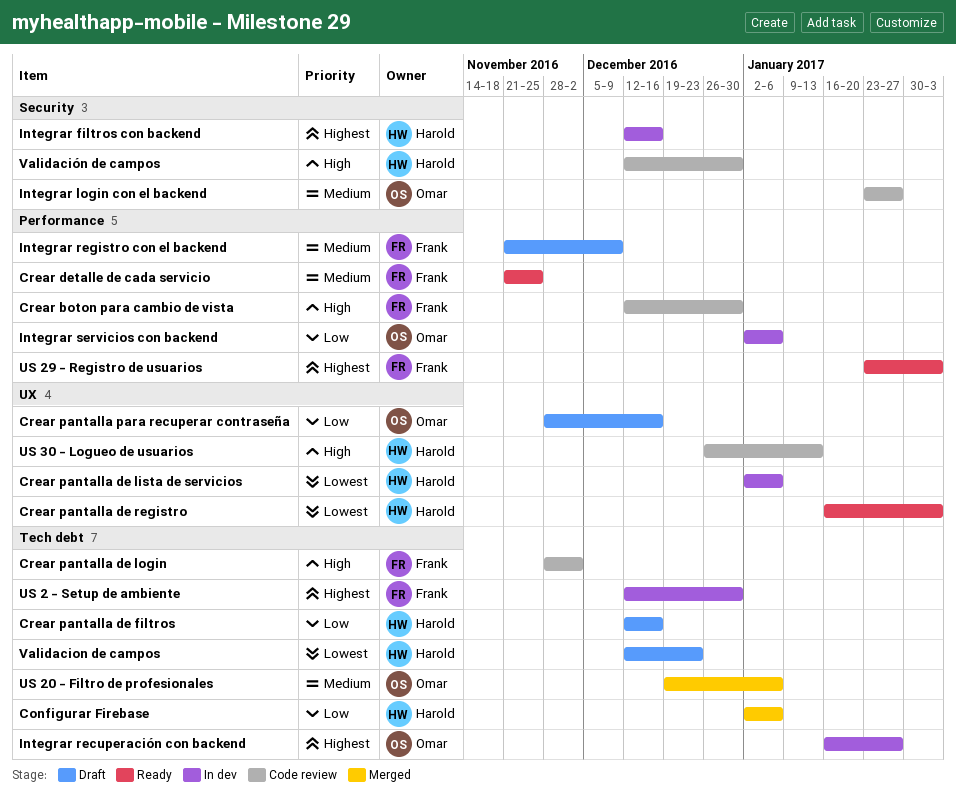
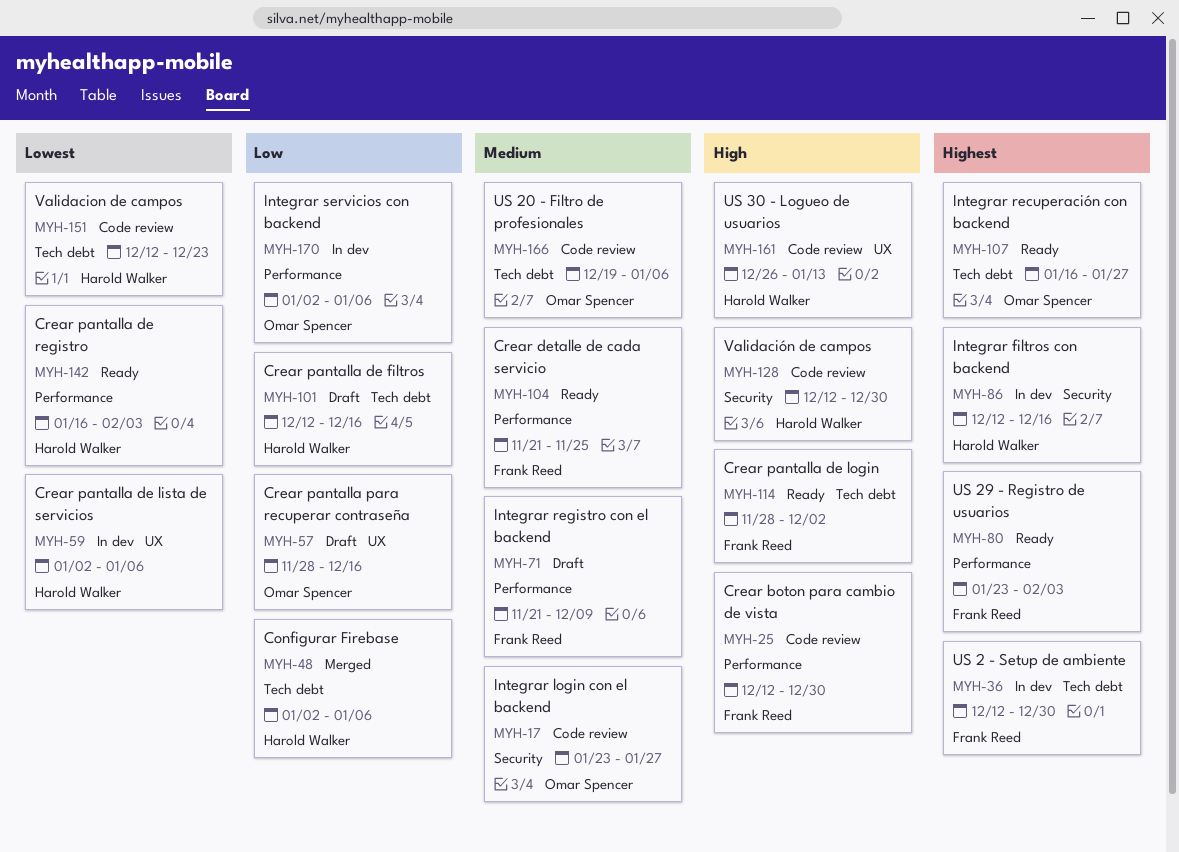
Crear pantalla de login, status: Code review -> Ready
Crear pantalla de registro, label: UX -> Performance
Integrar recuperación con backend, status: In dev -> Ready
US 20 - Filtro de profesionales, status: Merged -> Code review
Validacion de campos, status: Draft -> Code review

